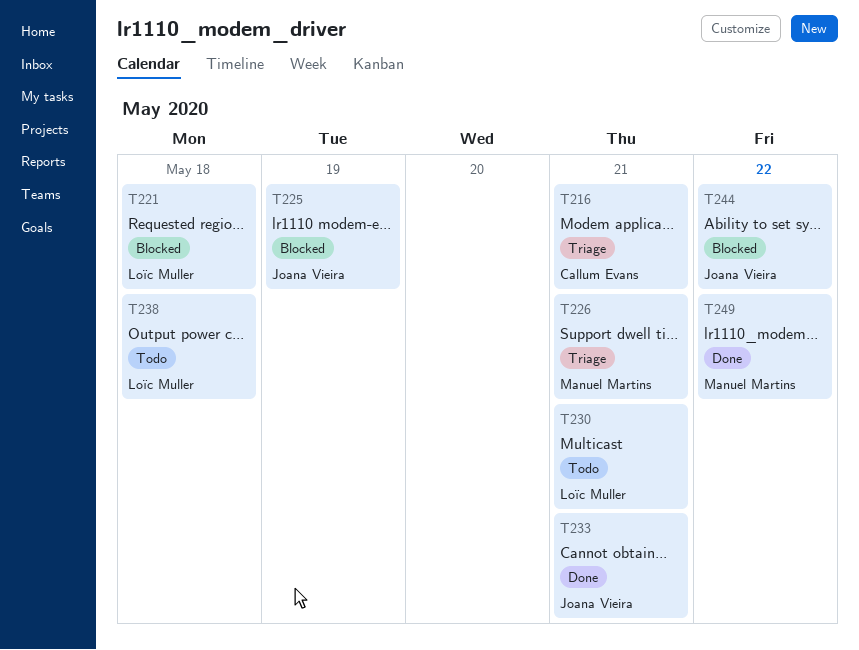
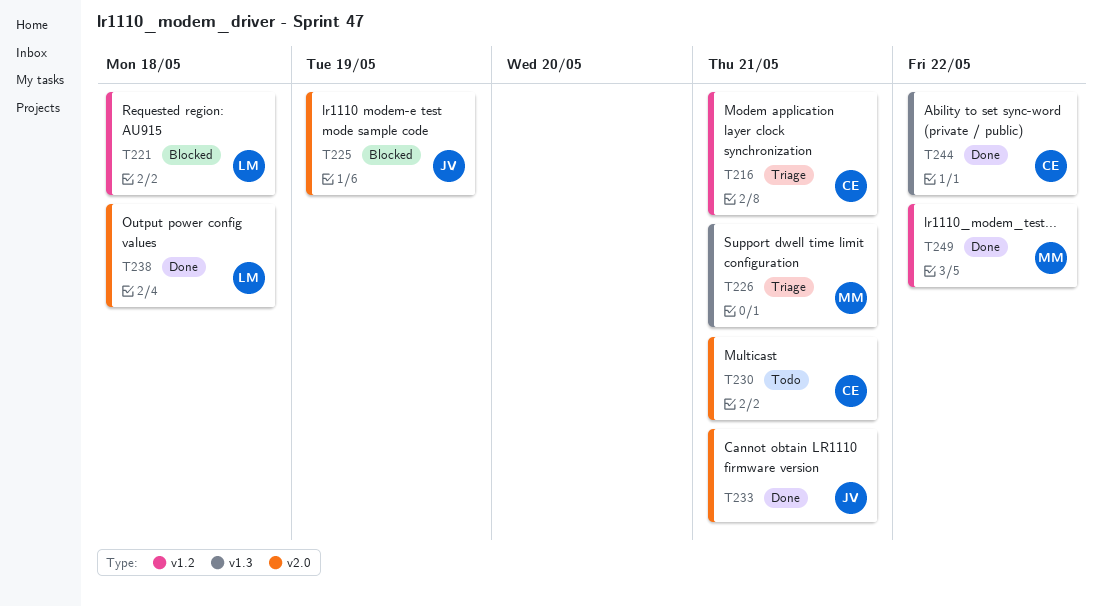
T230, owner: Loïc Muller -> Callum Evans
T238, status: Todo -> Done
T244, status: Blocked -> Done
T244, owner: Joana Vieira -> Callum Evans

